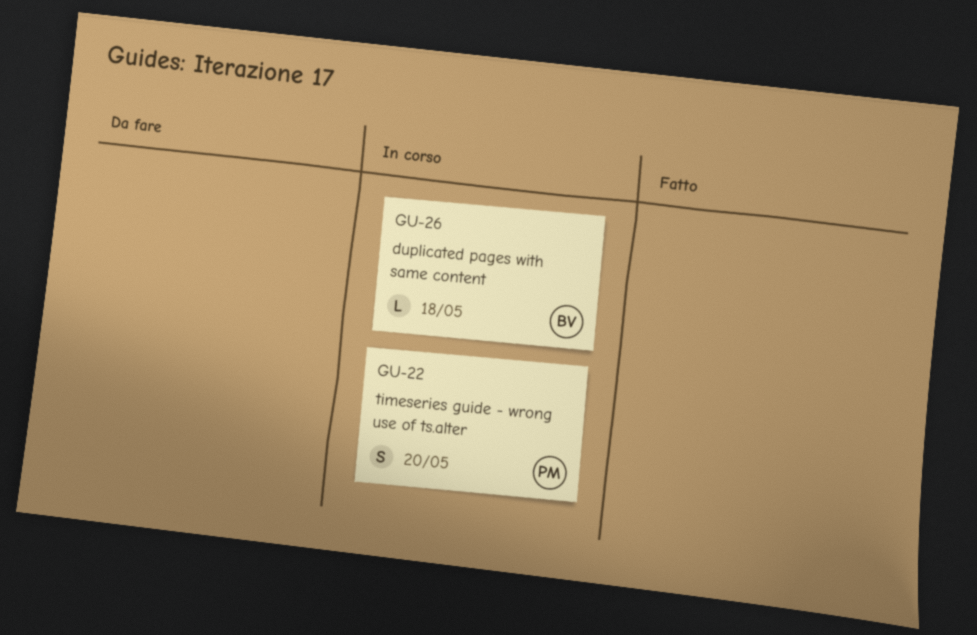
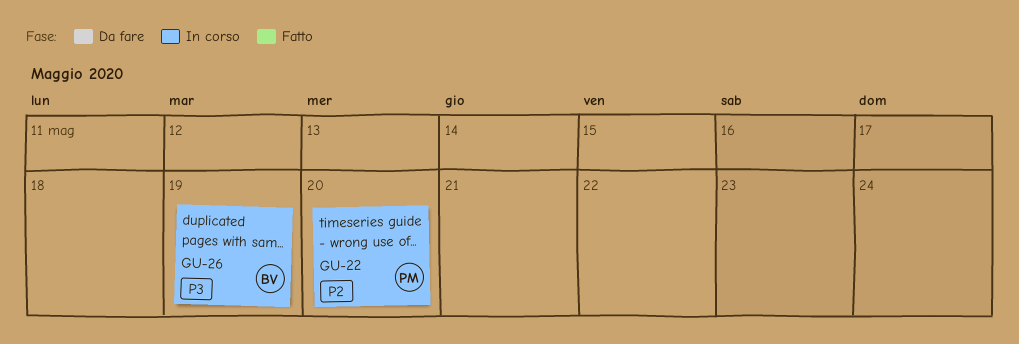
GU-26, due: May 18 -> May 19

